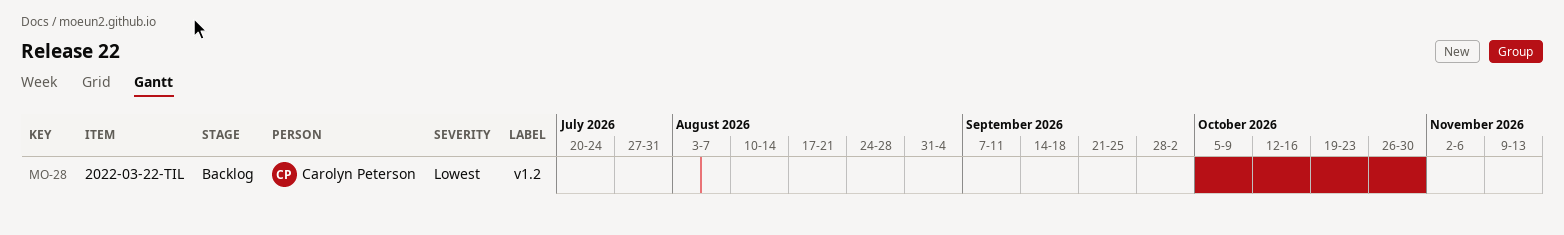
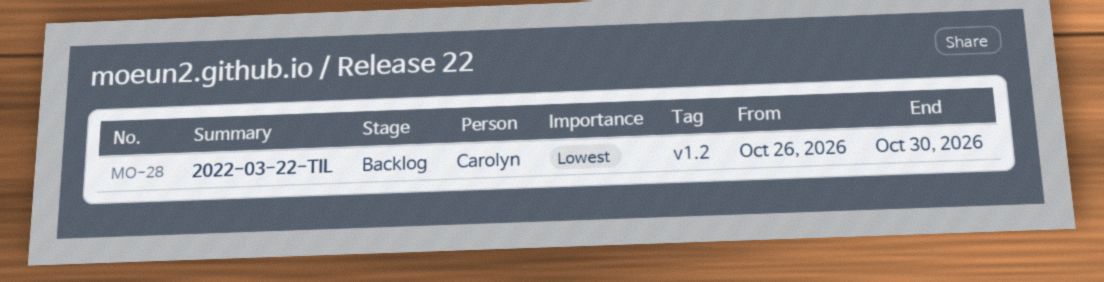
MO-28, start: Oct 5 -> Oct 26

